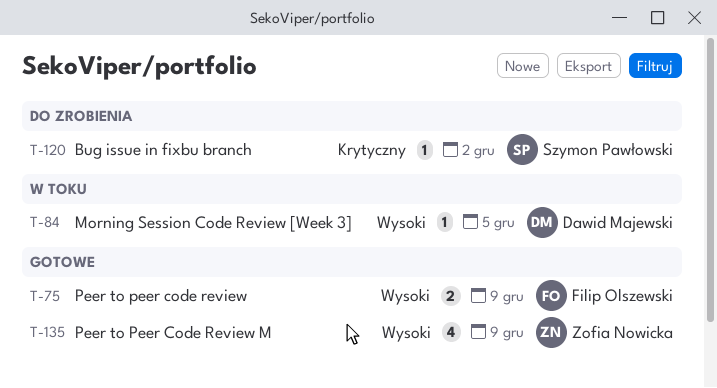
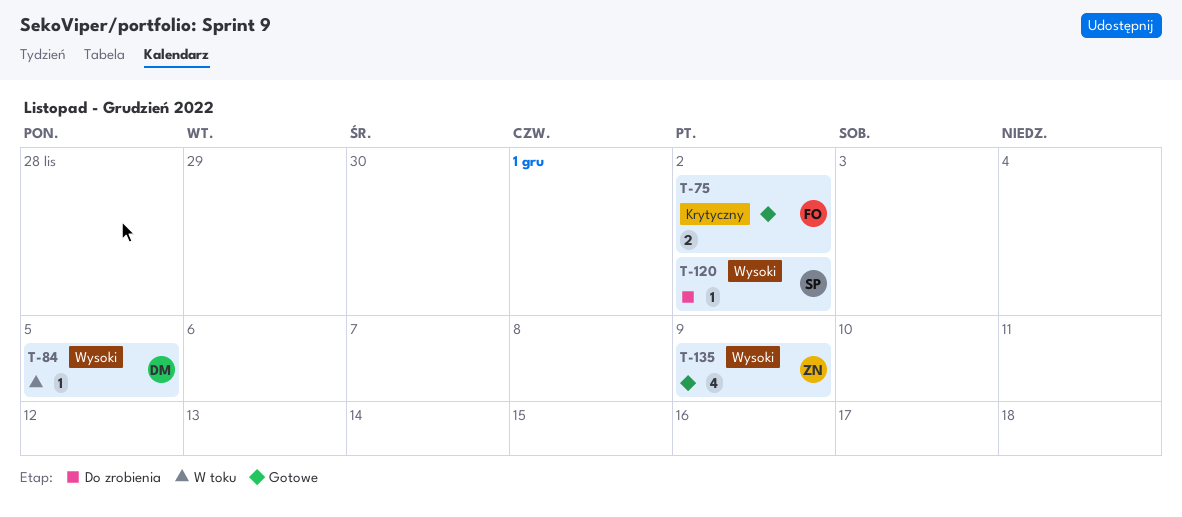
T-75, priority: Wysoki -> Krytyczny
T-75, due: Dec 9 -> Dec 2
T-120, priority: Krytyczny -> Wysoki

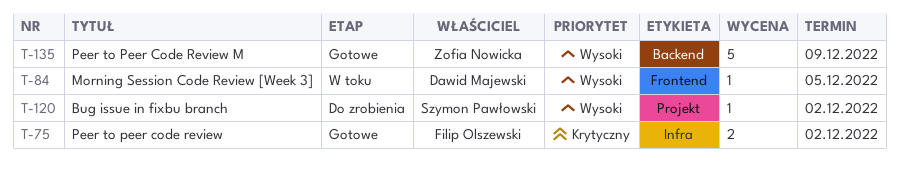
T-135, estimate: 4 -> 5

